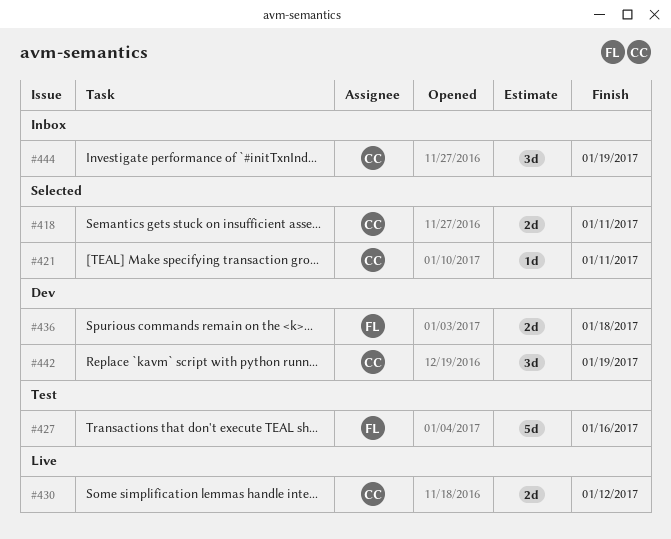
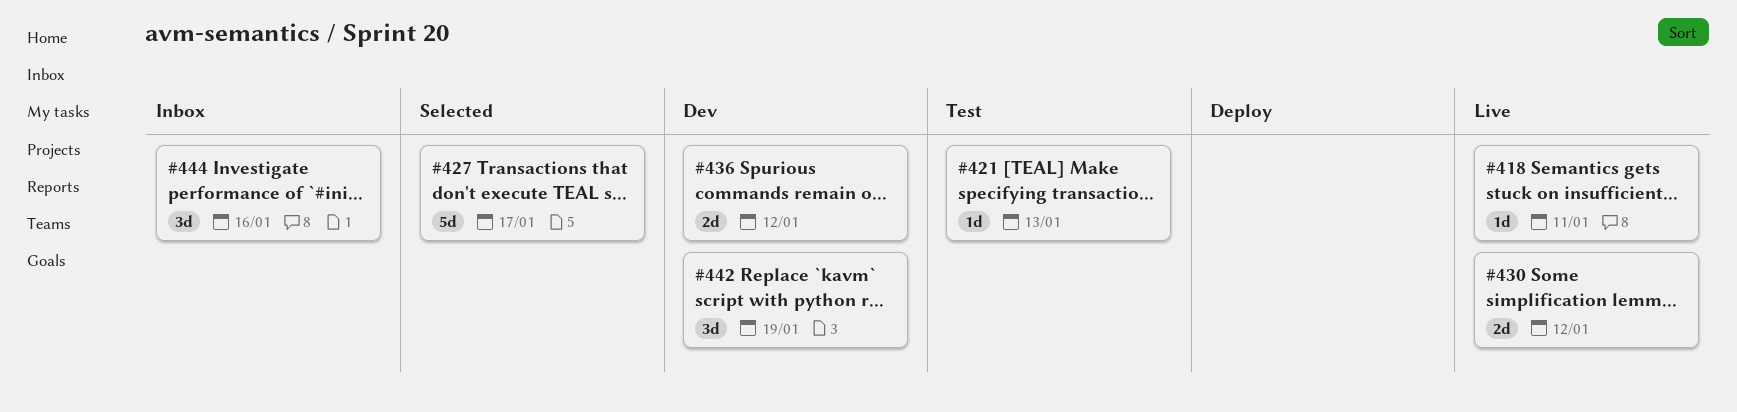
#418, status: Selected -> Live
#418, estimate: 2d -> 1d
#421, status: Selected -> Test
#421, due: Jan 11 -> Jan 13
#427, status: Test -> Selected
#427, due: Jan 16 -> Jan 17
#436, due: Jan 18 -> Jan 12
#444, due: Jan 19 -> Jan 16

